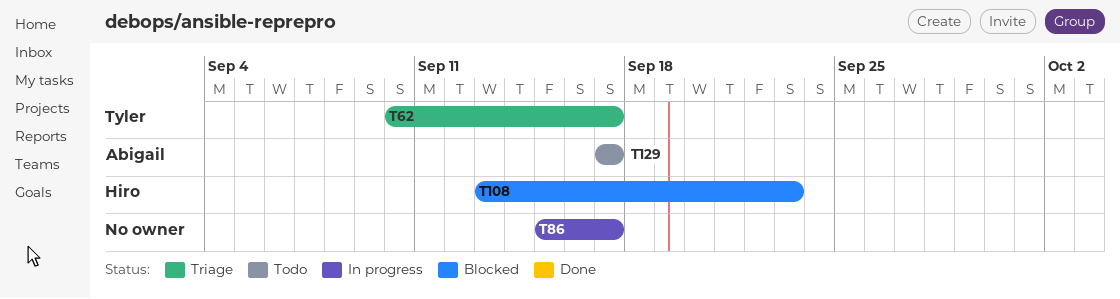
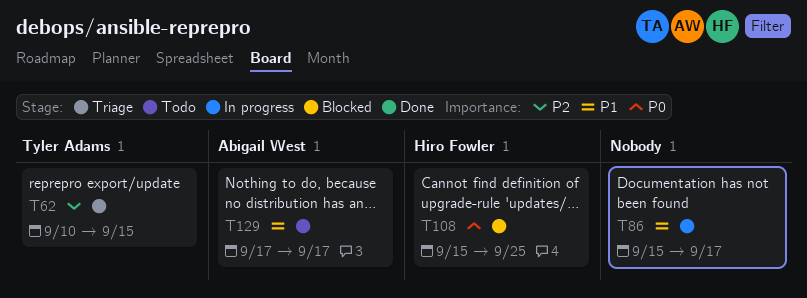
T62, due: Sep 17 -> Sep 15
T108, start: Sep 13 -> Sep 15
T108, due: Sep 23 -> Sep 25

